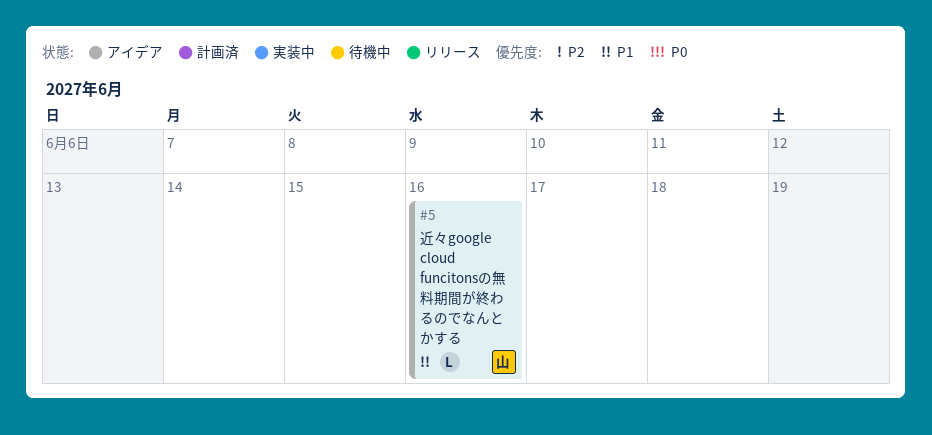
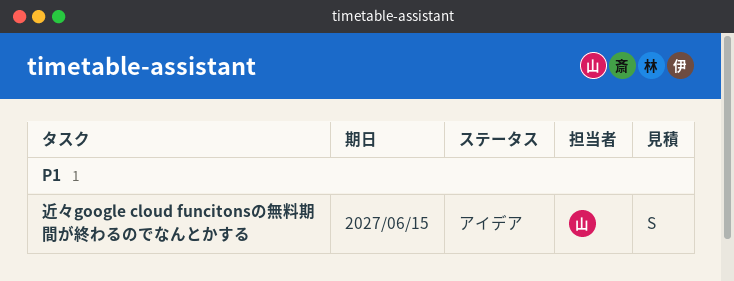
近々google cloud funcitonsの無料期間が終わるのでなんとかする, estimate: L -> S
近々google cloud funcitonsの無料期間が終わるのでなんとかする, due: Jun 16 -> Jun 15

